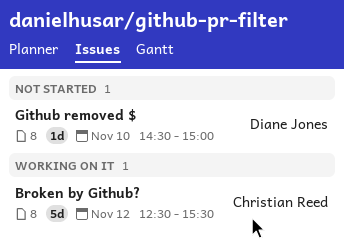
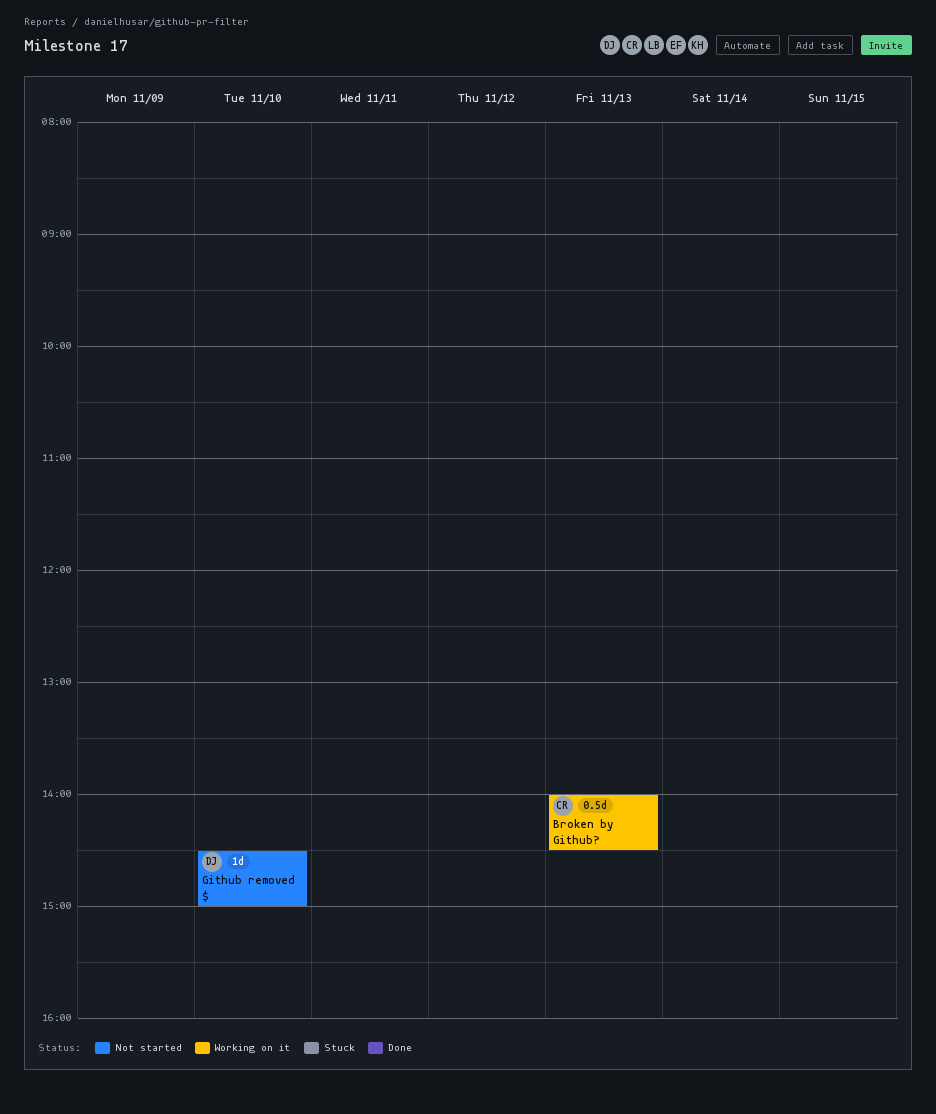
Broken by Github?, estimate: 5d -> 0.5d
Broken by Github?, day: Nov 12 -> Nov 13
Broken by Github?, begins: 12:30 -> 14:00
Broken by Github?, ends: 15:30 -> 14:30

